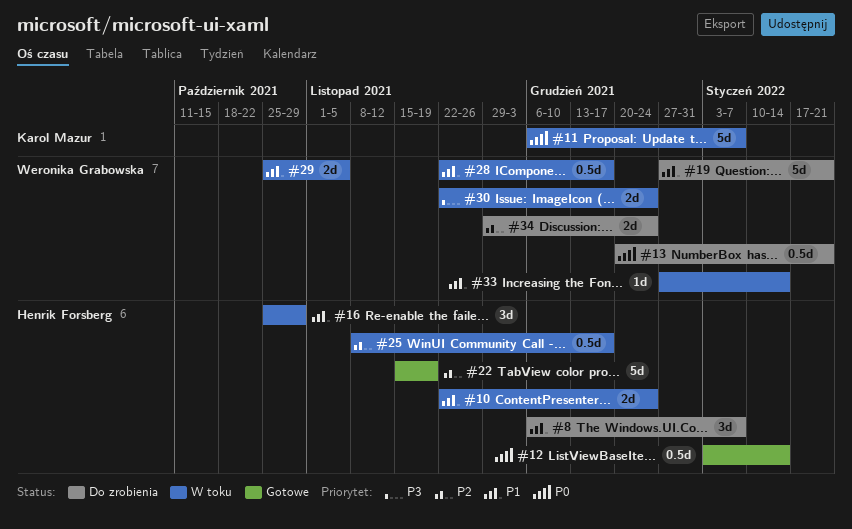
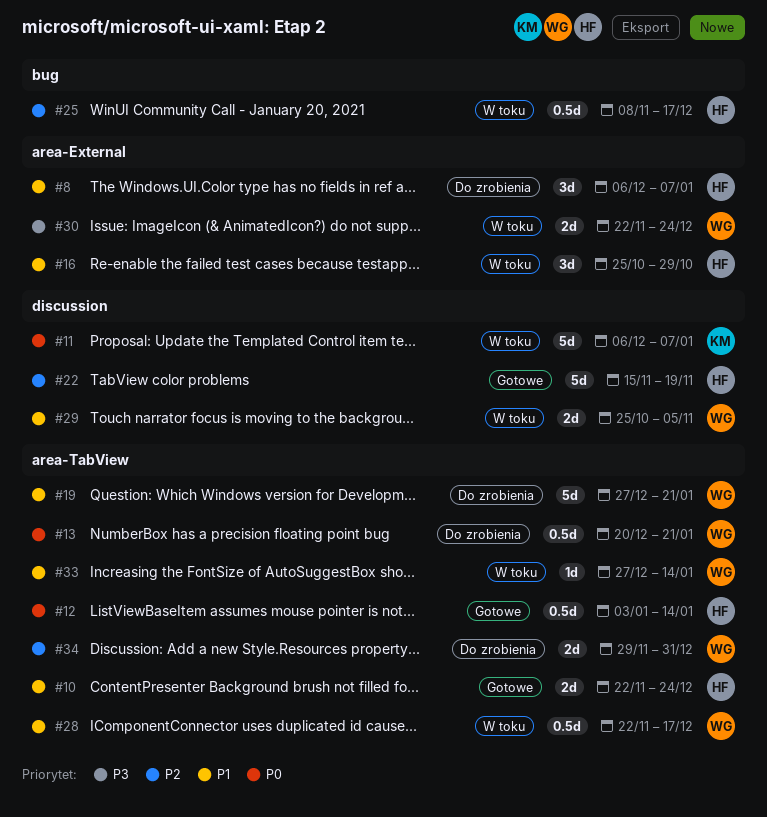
#10, status: W toku -> Gotowe
#34, due: Dec 24 -> Dec 31

